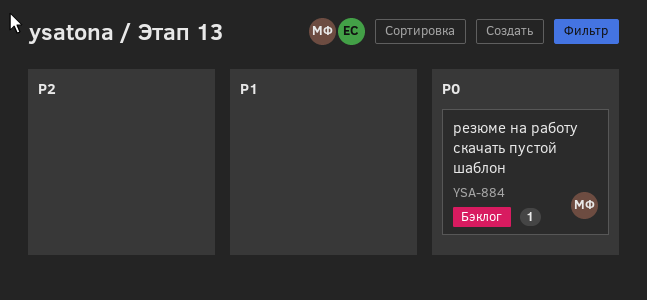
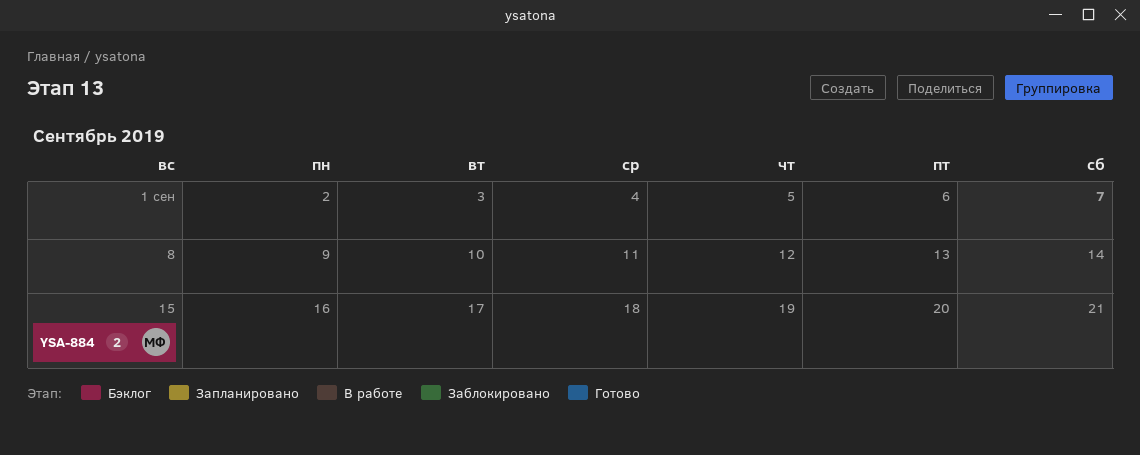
YSA-884, estimate: 1 -> 2

